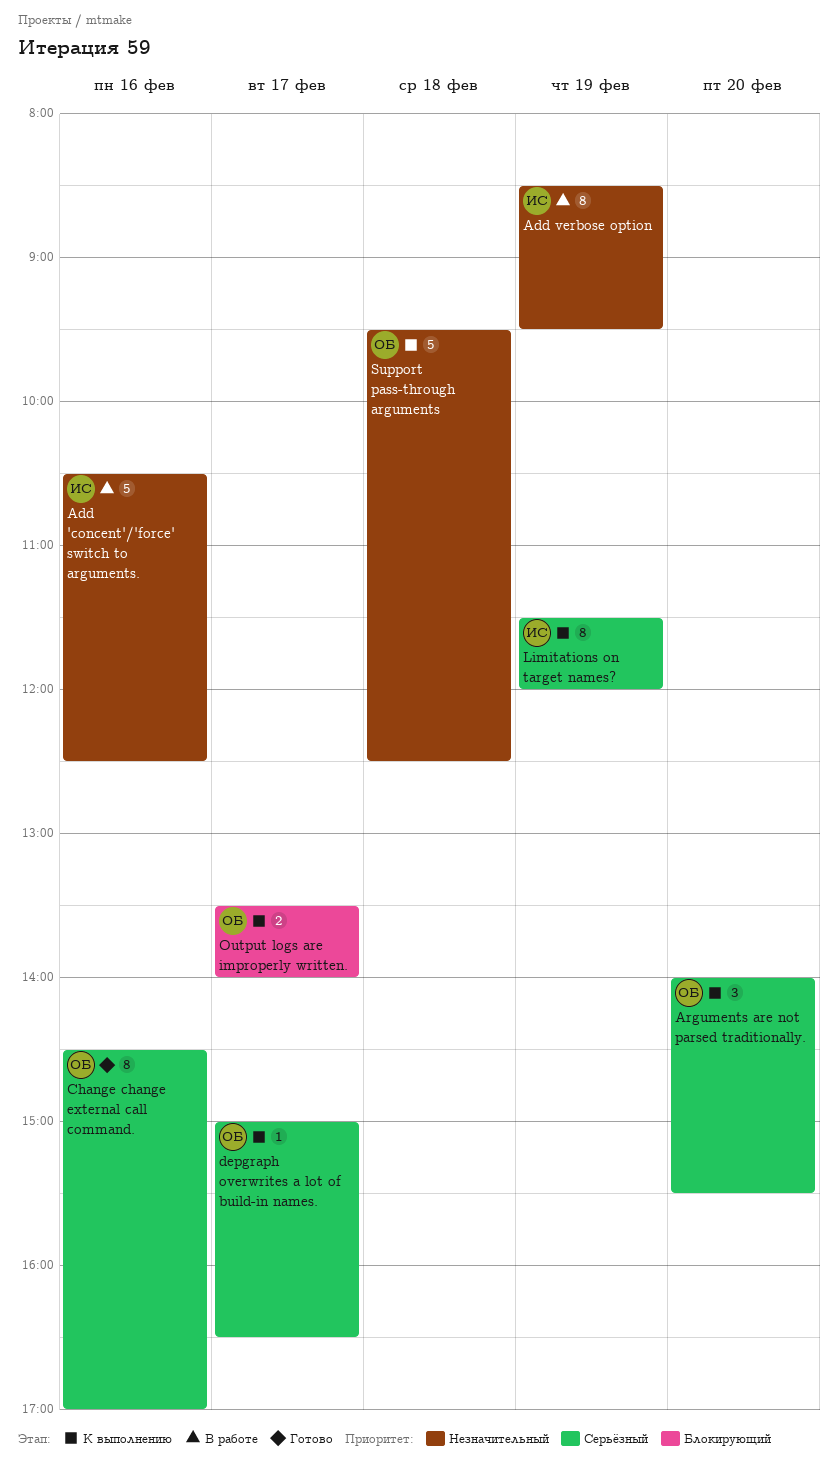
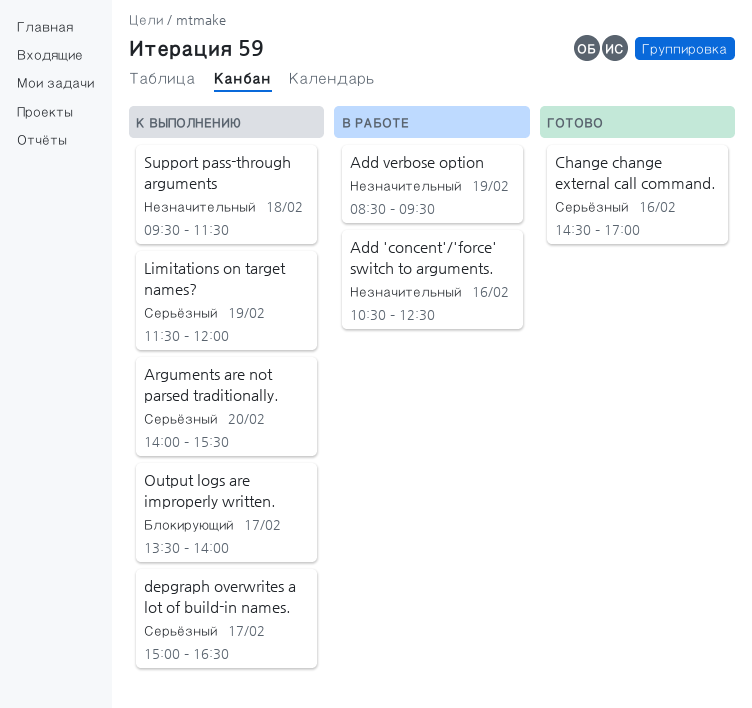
Support pass-through arguments, ends: 12:30 -> 11:30

